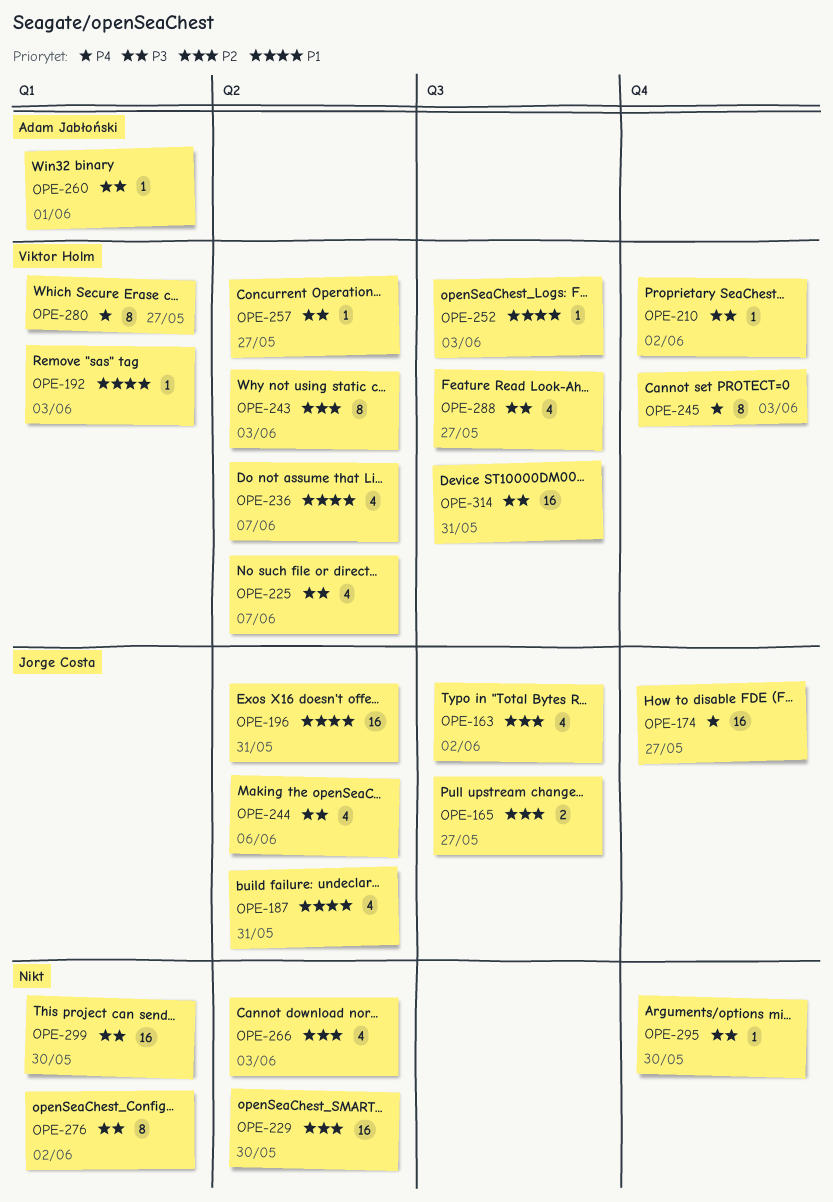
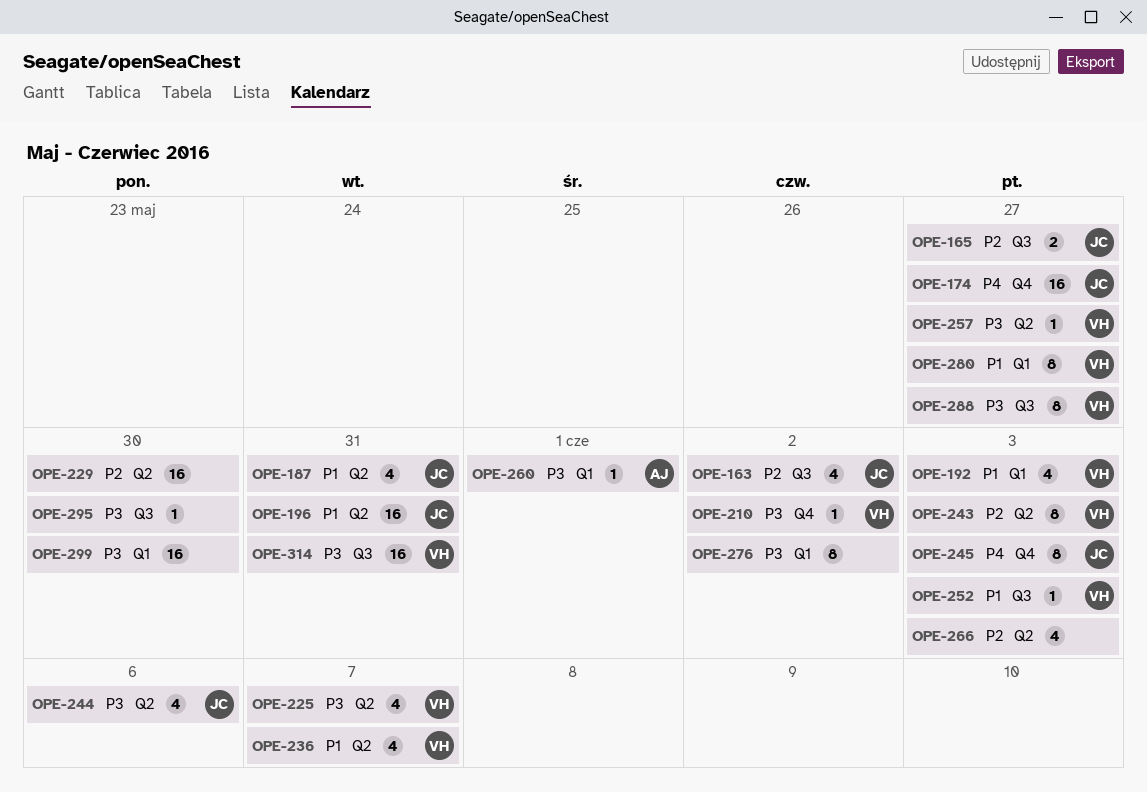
OPE-192, estimate: 1 -> 4
OPE-245, owner: Viktor Holm -> Jorge Costa
OPE-280, priority: P4 -> P1
OPE-288, estimate: 4 -> 8
OPE-295, label: Q4 -> Q3

